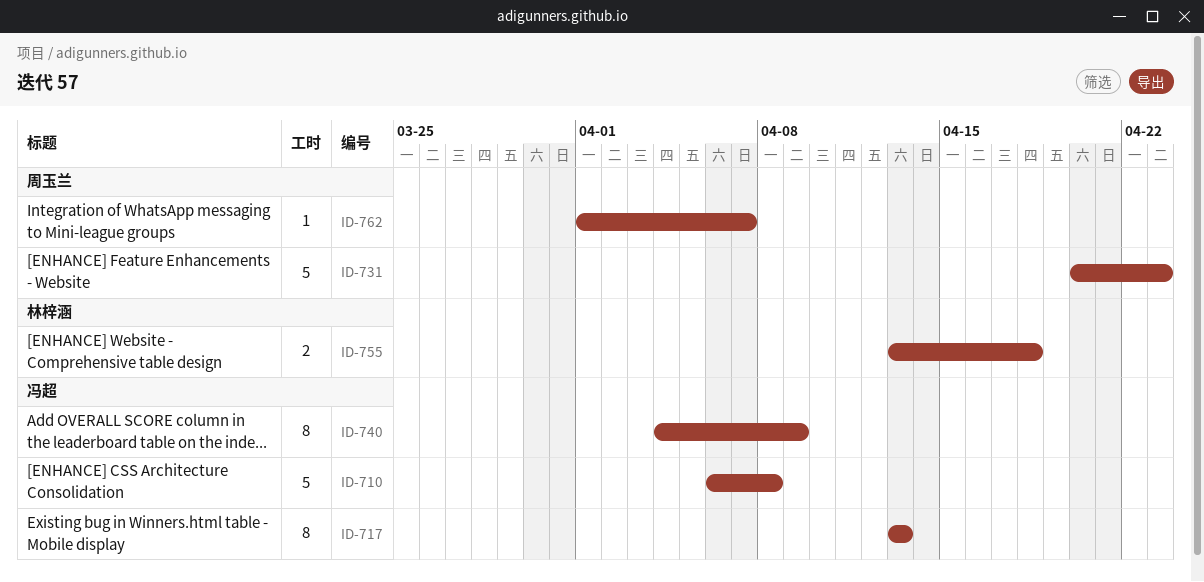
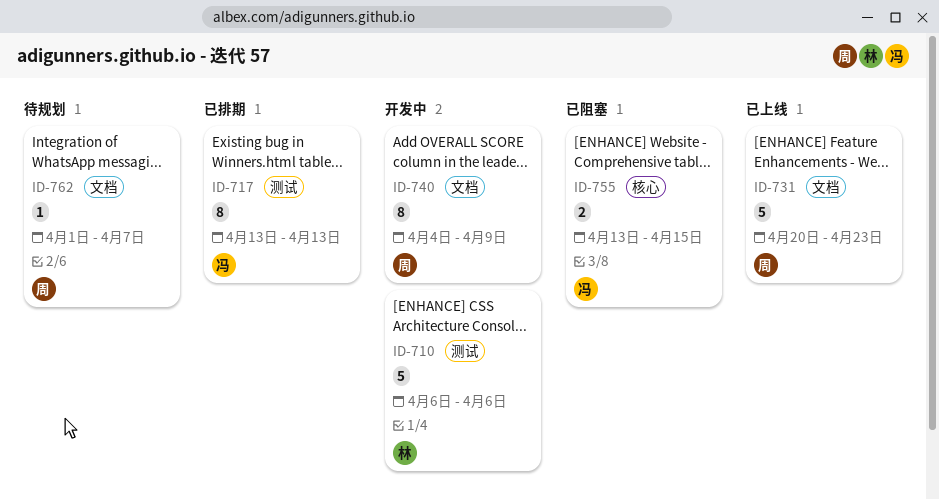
ID-710, owner: 冯超 -> 林梓涵
ID-710, due: Apr 8 -> Apr 6
ID-740, owner: 冯超 -> 周玉兰
ID-755, owner: 林梓涵 -> 冯超
ID-755, due: Apr 18 -> Apr 15

